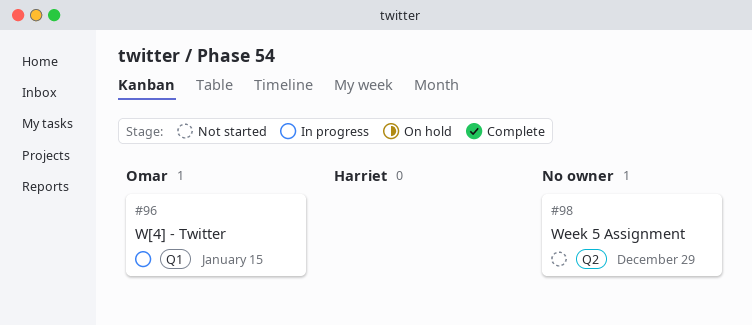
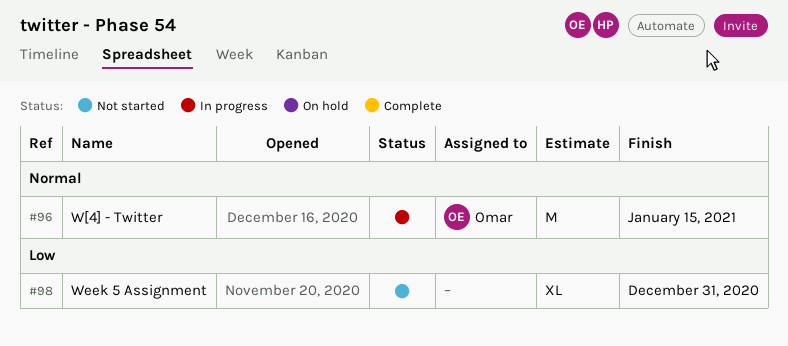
#98, due: Dec 29 -> Dec 31

